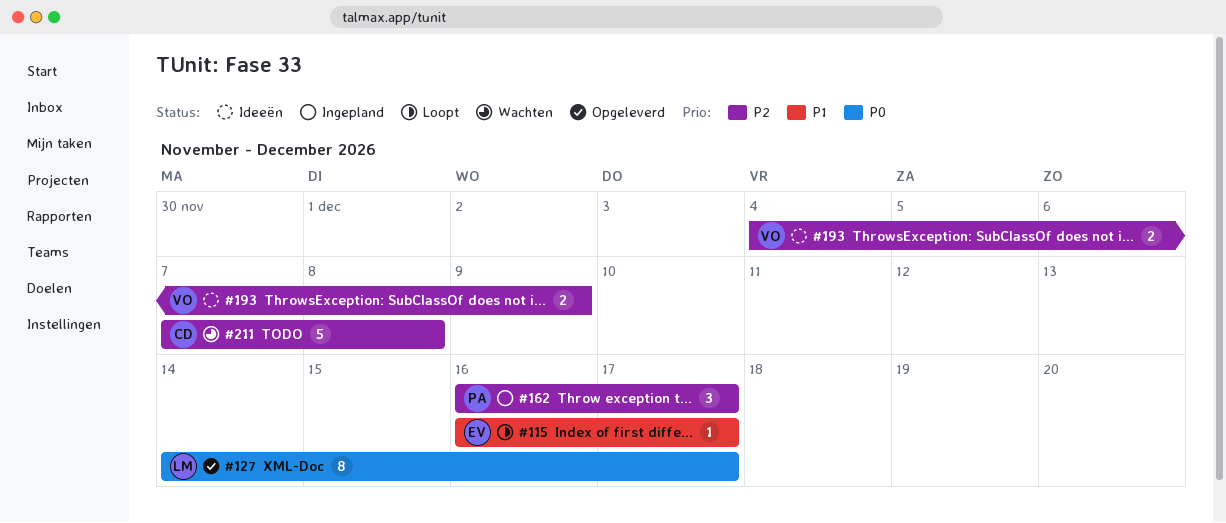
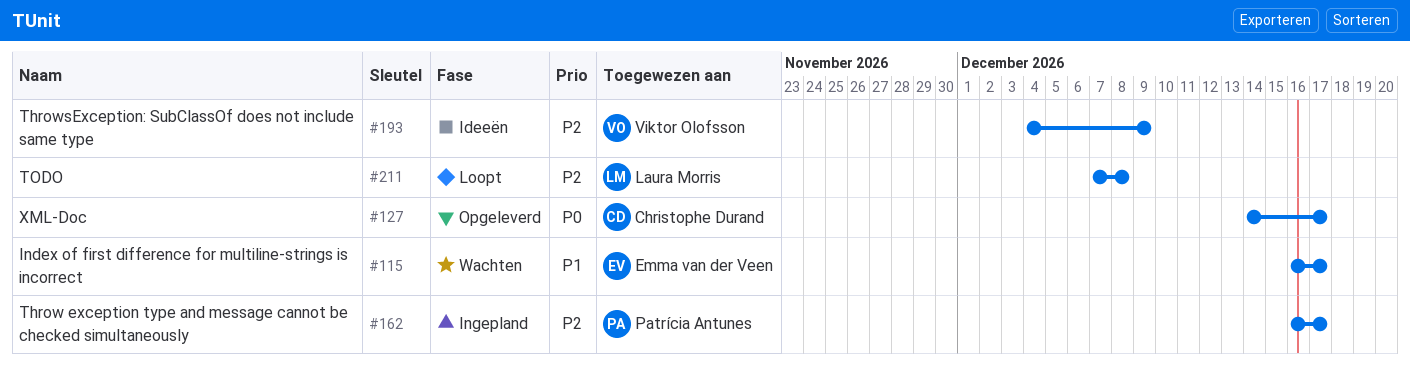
#115, status: Loopt -> Wachten
#127, owner: Laura Morris -> Christophe Durand
#211, status: Wachten -> Loopt
#211, owner: Christophe Durand -> Laura Morris

